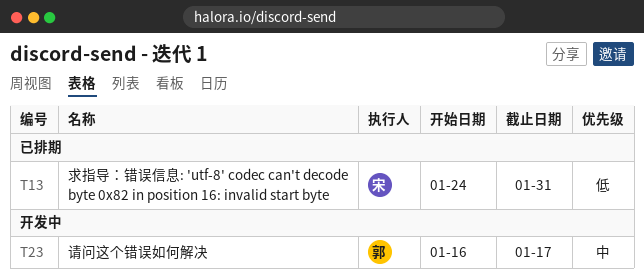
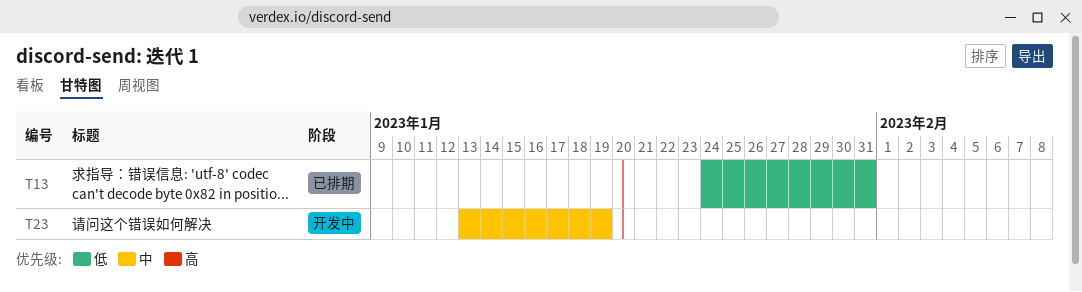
T23, start: Jan 16 -> Jan 13
T23, due: Jan 17 -> Jan 19

